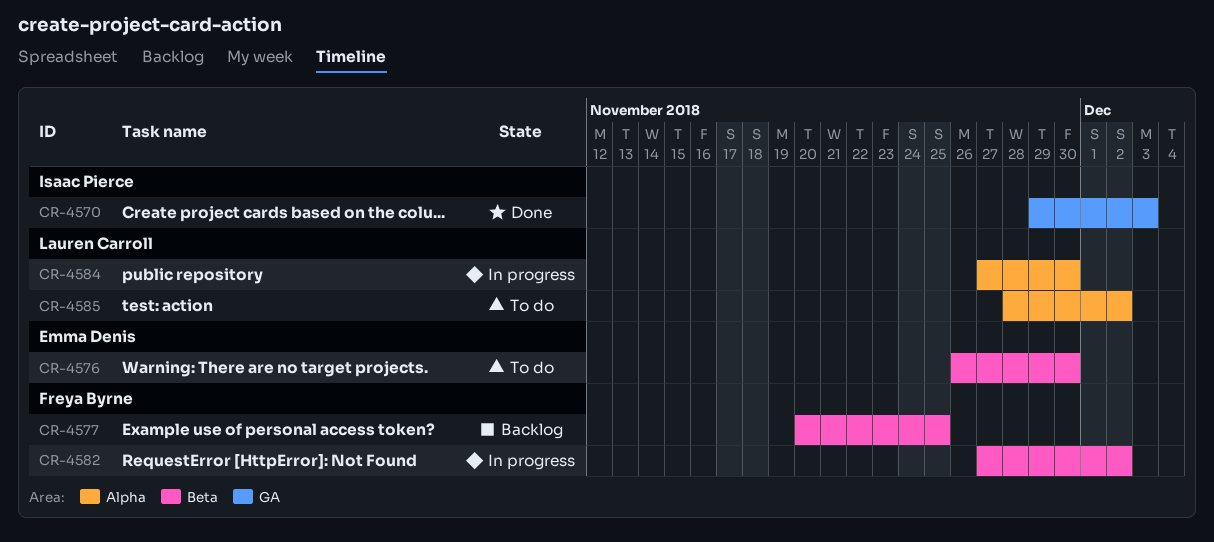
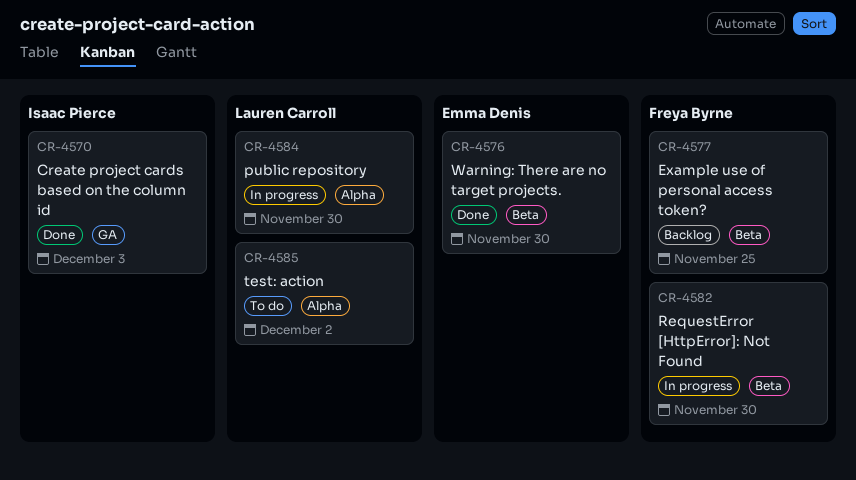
CR-4576, status: To do -> Done
CR-4582, due: Dec 2 -> Nov 30

